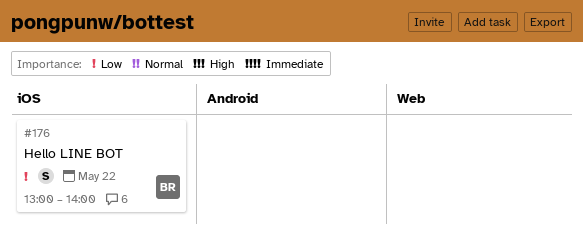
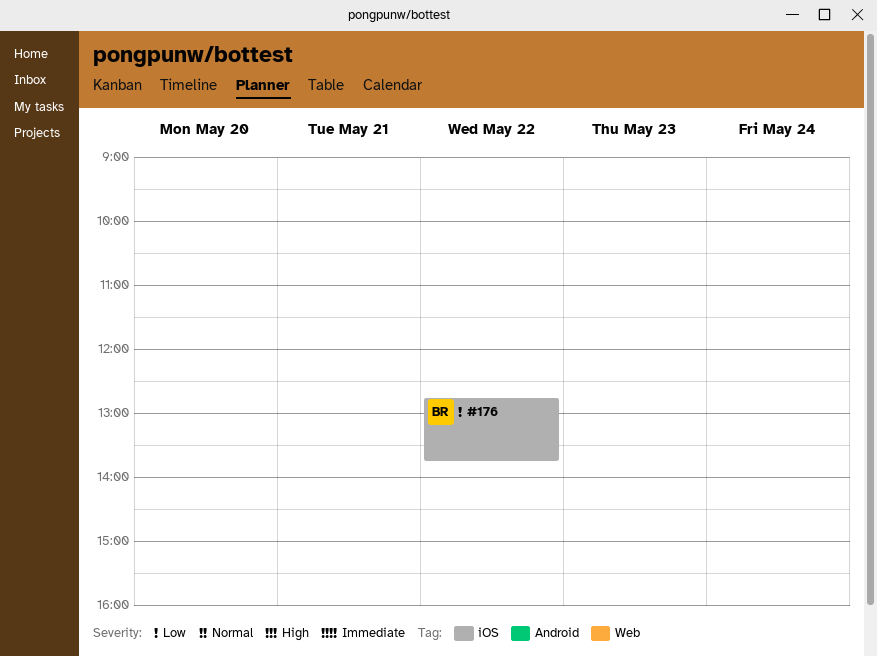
#176, begins: 13:00 -> 12:45
#176, ends: 14:00 -> 13:45

